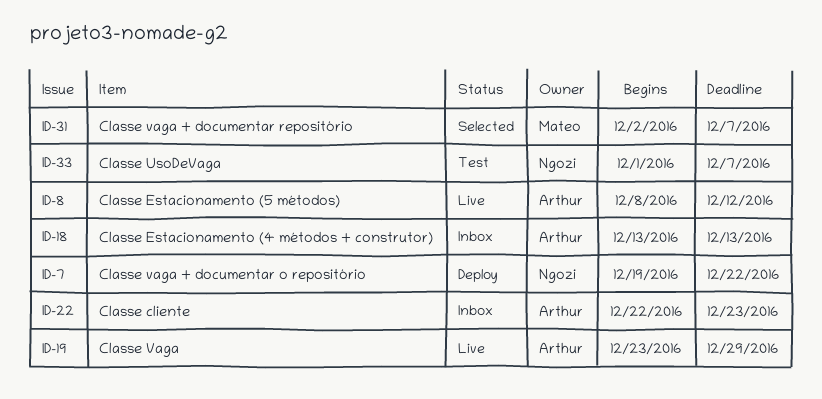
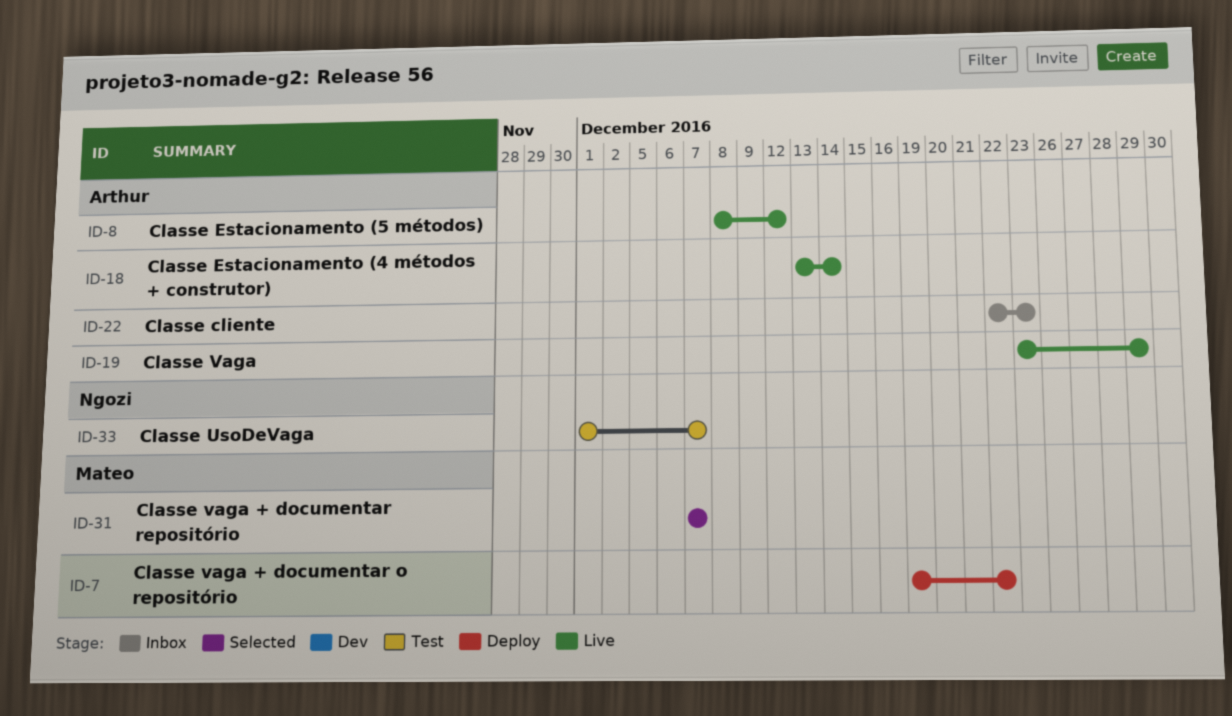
ID-7, owner: Ngozi -> Mateo
ID-18, status: Inbox -> Live
ID-18, due: Dec 13 -> Dec 14
ID-31, start: Dec 2 -> Dec 7

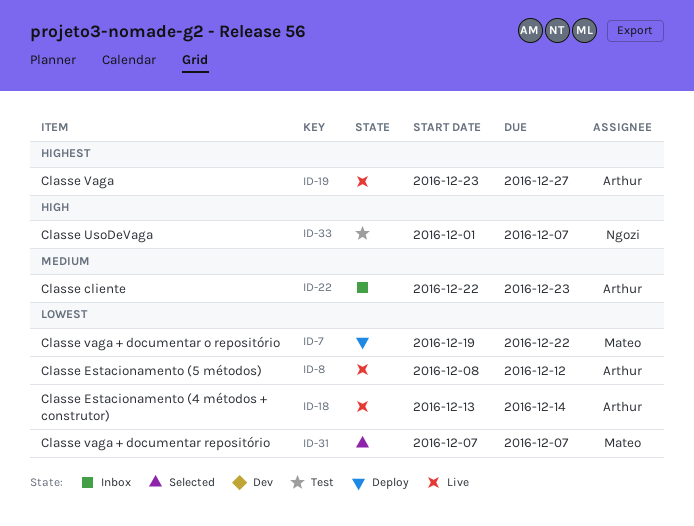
ID-19, due: Dec 29 -> Dec 27

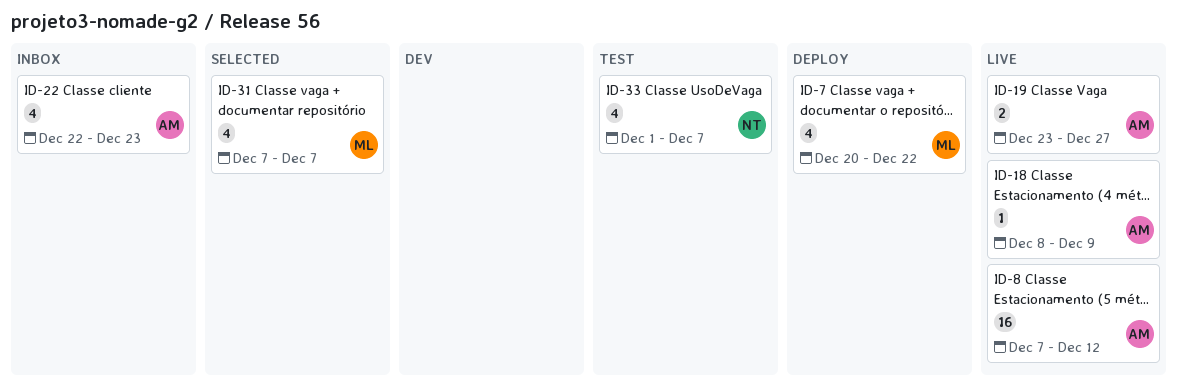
ID-7, start: Dec 19 -> Dec 20
ID-8, start: Dec 8 -> Dec 7
ID-18, start: Dec 13 -> Dec 8
ID-18, due: Dec 14 -> Dec 9

